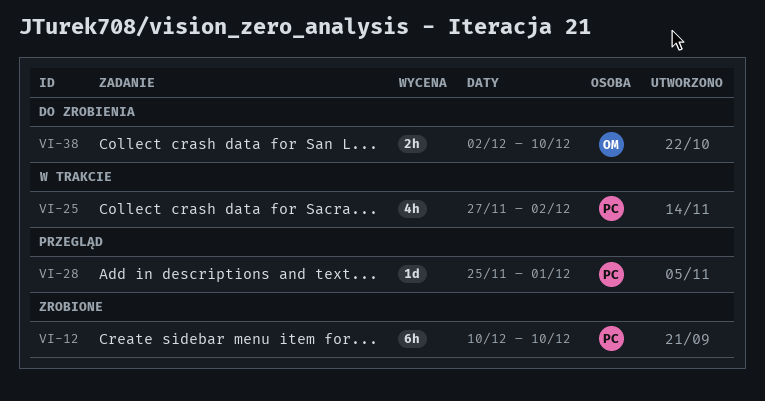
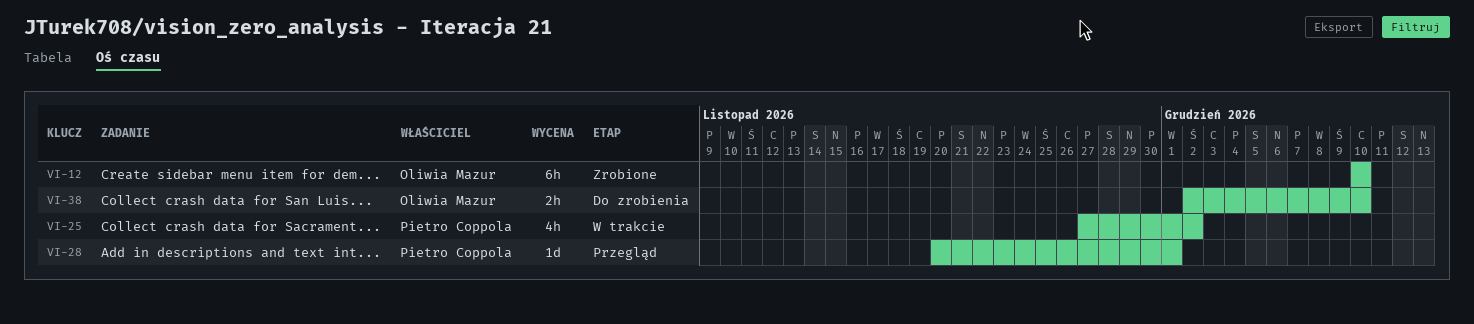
VI-12, owner: Pietro Coppola -> Oliwia Mazur
VI-28, start: Nov 25 -> Nov 20

